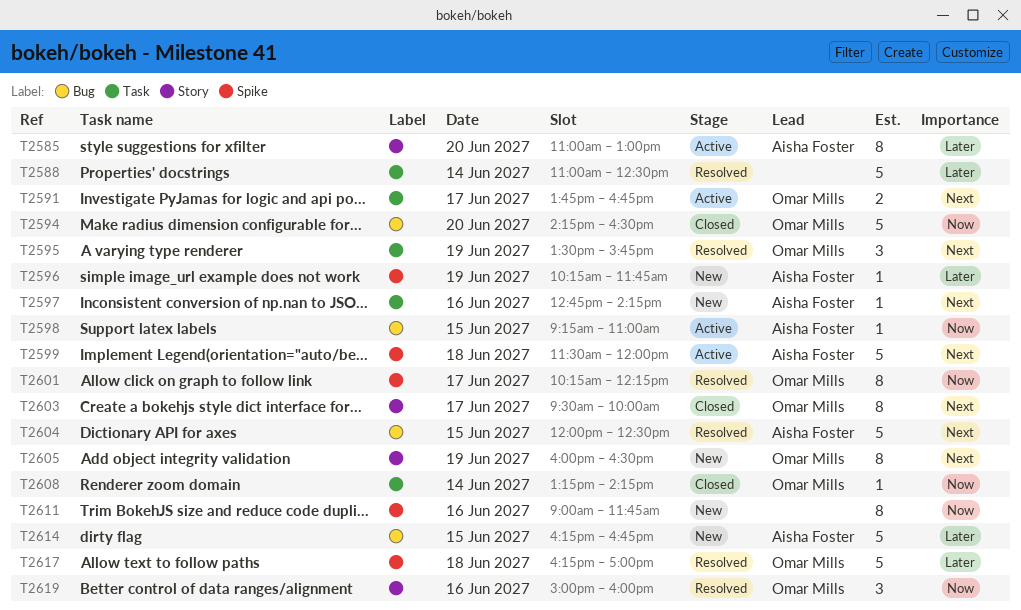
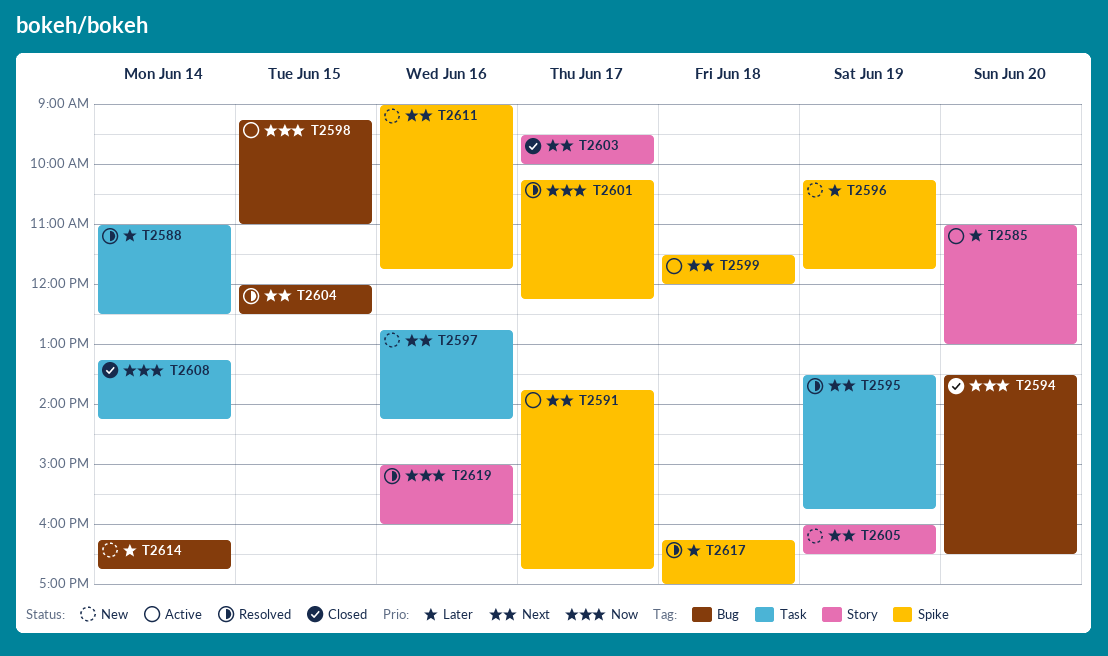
T2591, label: Task -> Spike
T2594, begins: 14:15 -> 13:30
T2611, priority: Now -> Next
T2614, day: Jun 15 -> Jun 14

